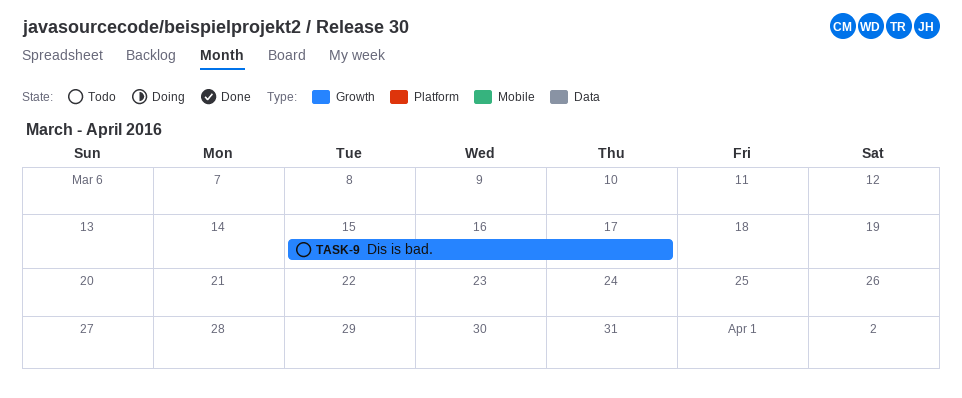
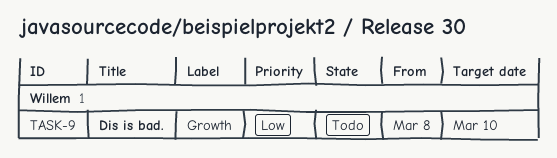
TASK-9, start: Mar 15 -> Mar 8
TASK-9, due: Mar 17 -> Mar 10

